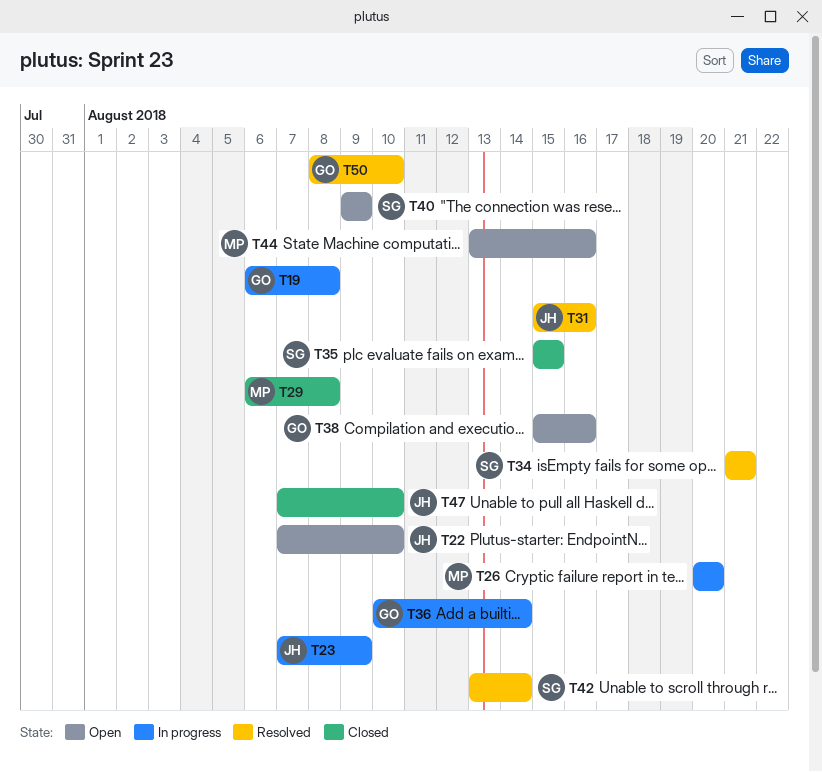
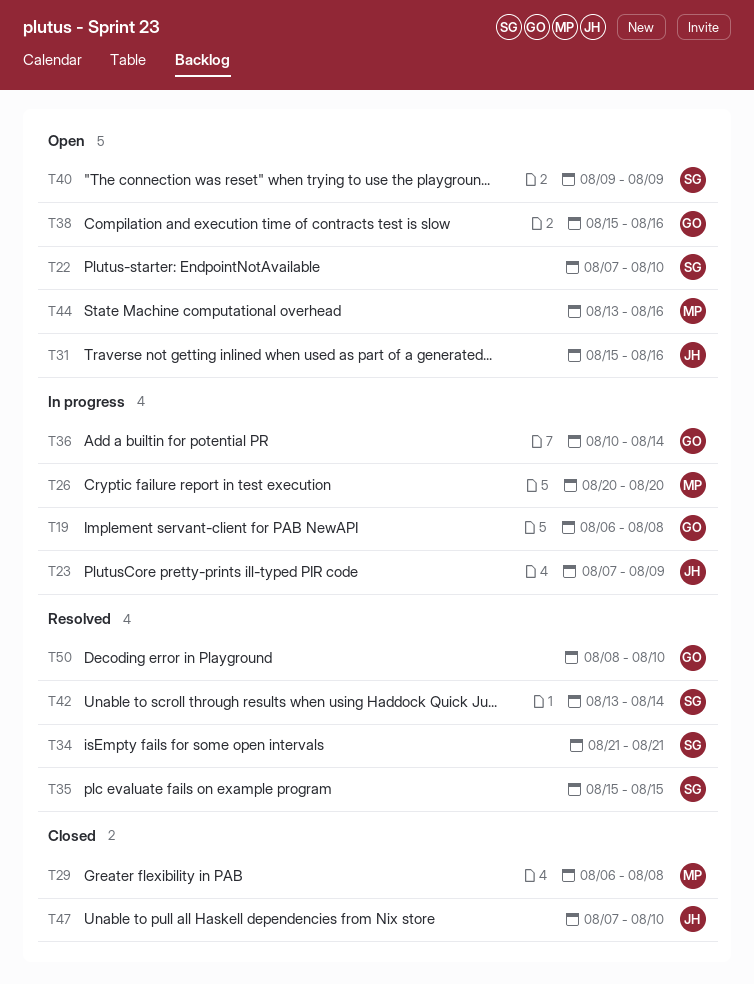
T22, owner: JH -> SG
T31, status: Resolved -> Open
T35, status: Closed -> Resolved

